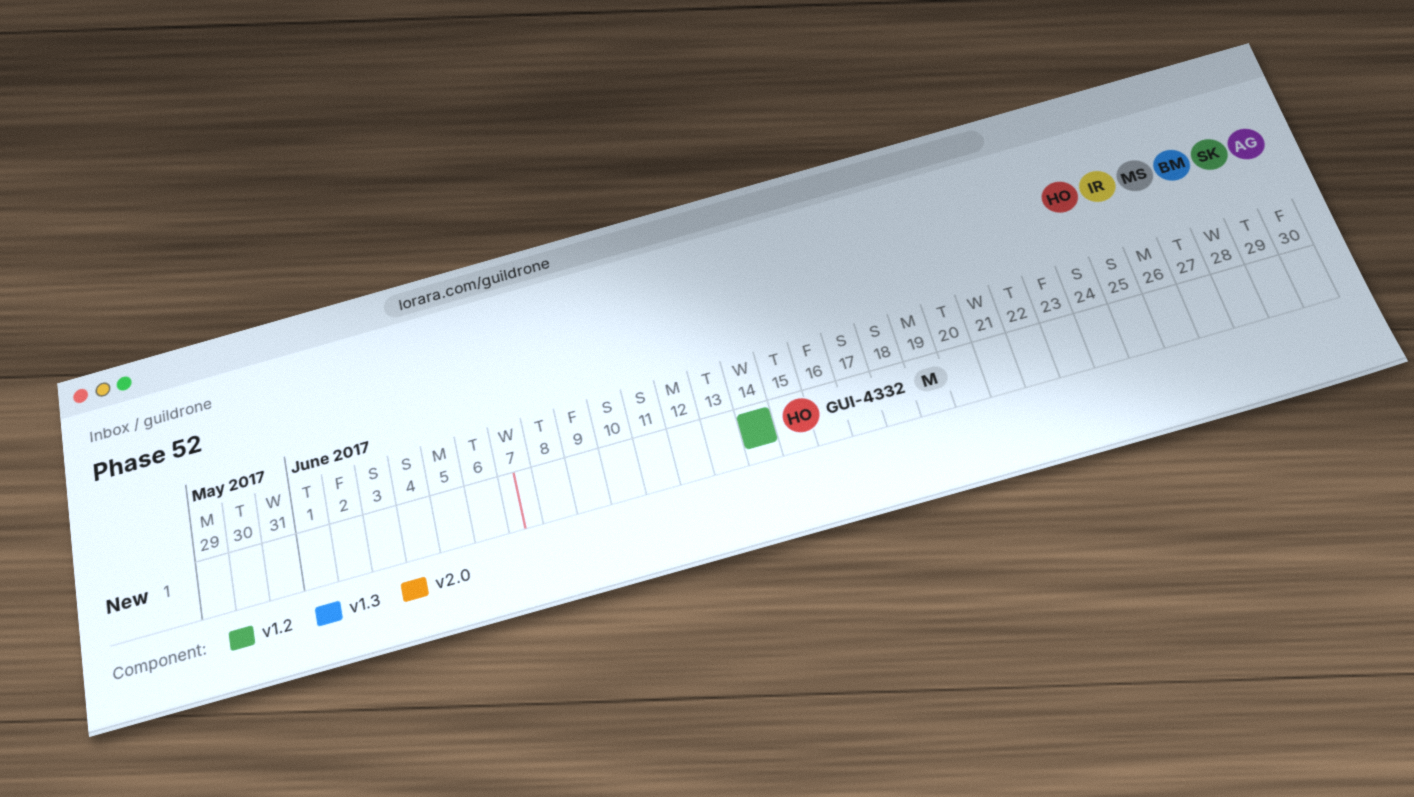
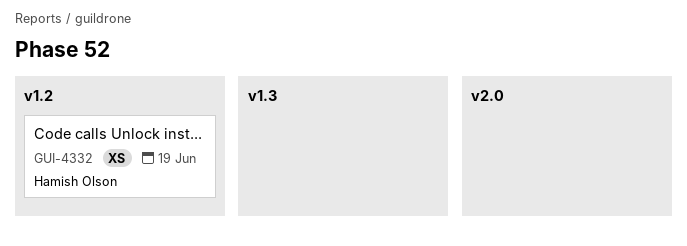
GUI-4332, estimate: M -> XS
GUI-4332, due: Jun 14 -> Jun 19

